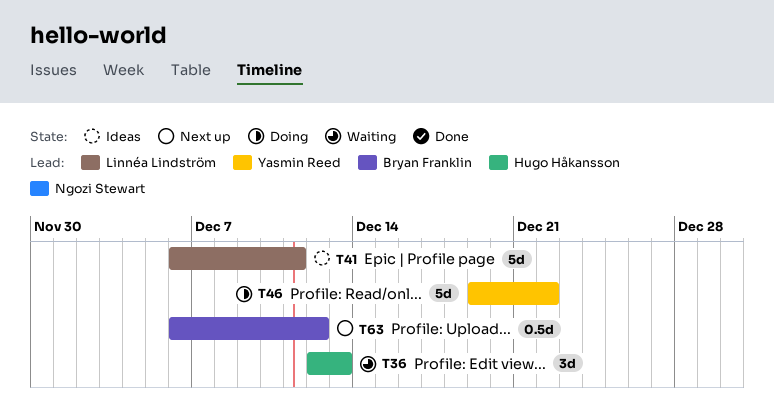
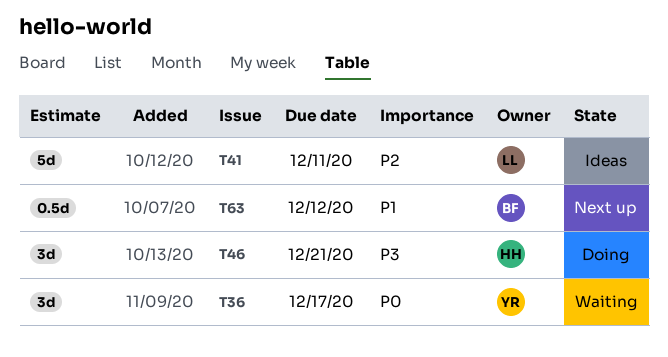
T36, owner: Hugo Håkansson -> Yasmin Reed
T36, due: Dec 13 -> Dec 17
T46, owner: Yasmin Reed -> Hugo Håkansson
T46, estimate: 5d -> 3d
T46, due: Dec 22 -> Dec 21

